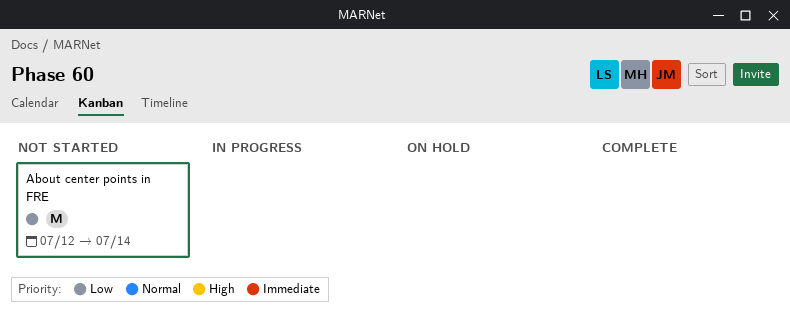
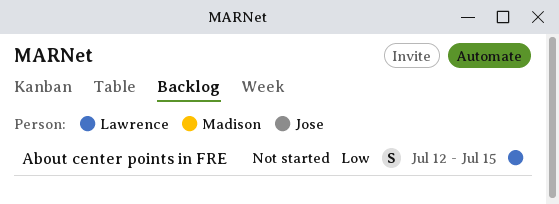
About center points in FRE, estimate: M -> S
About center points in FRE, due: Jul 14 -> Jul 15

